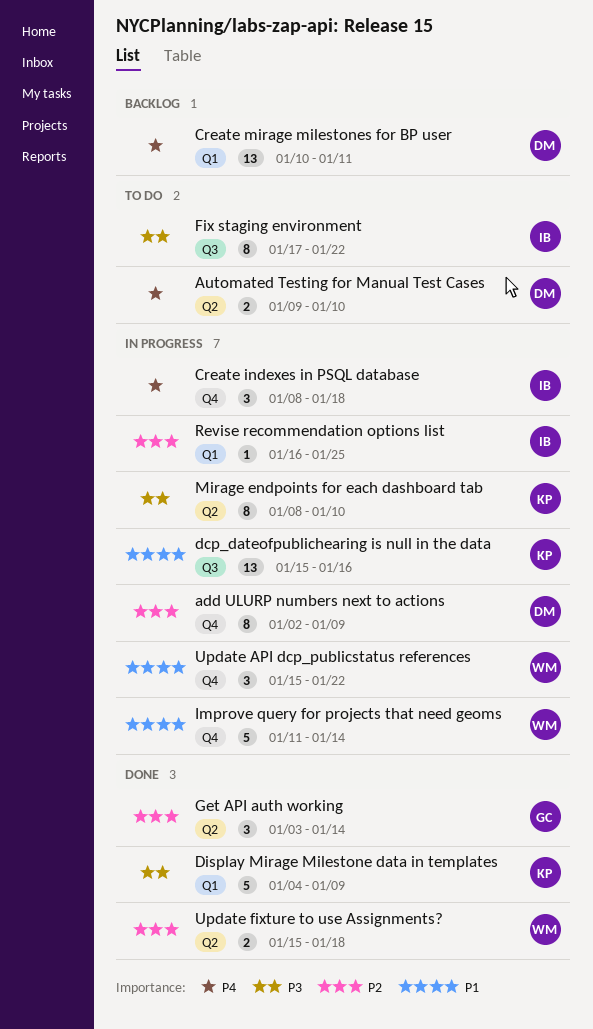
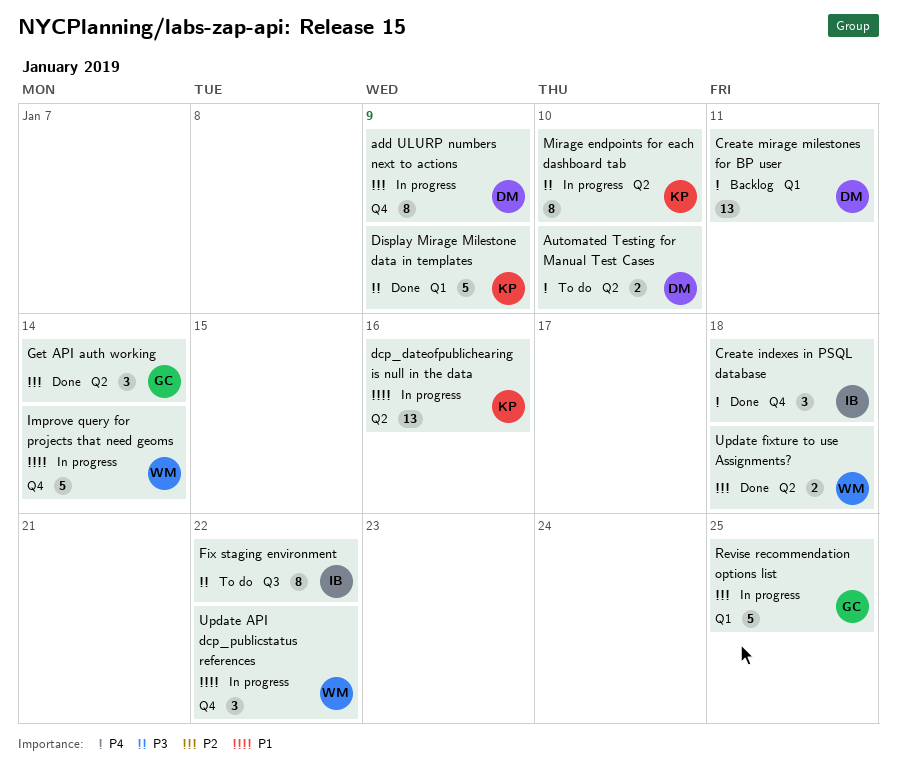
Create indexes in PSQL database, status: In progress -> Done
dcp_dateofpublichearing is null in the data, label: Q3 -> Q2
Revise recommendation options list, owner: IB -> GC
Revise recommendation options list, estimate: 1 -> 5

